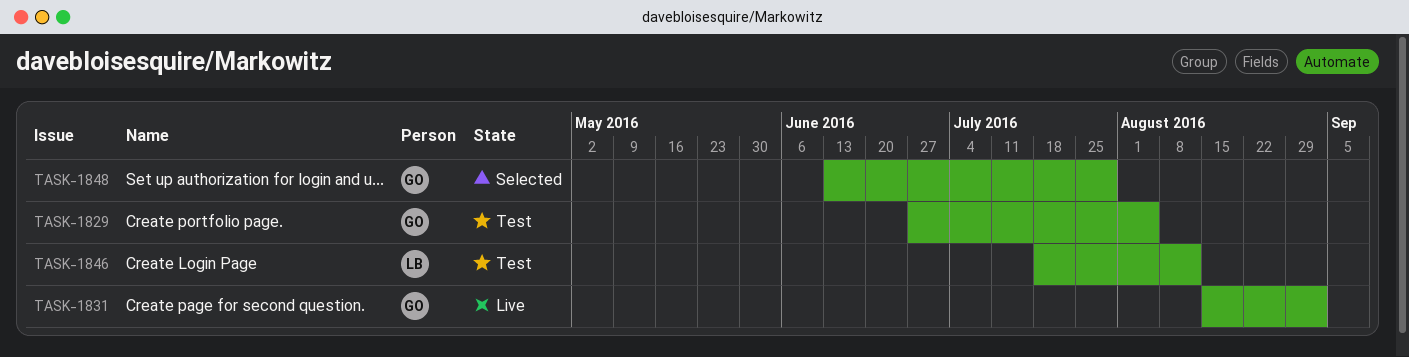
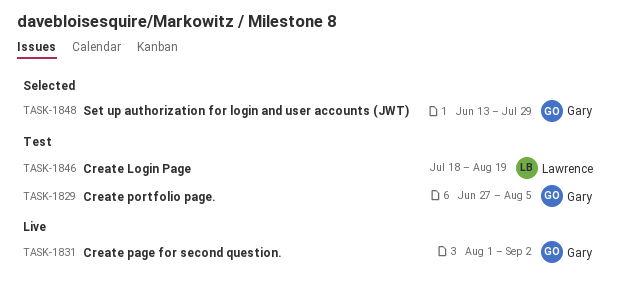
TASK-1831, start: Aug 15 -> Aug 1
TASK-1846, due: Aug 12 -> Aug 19

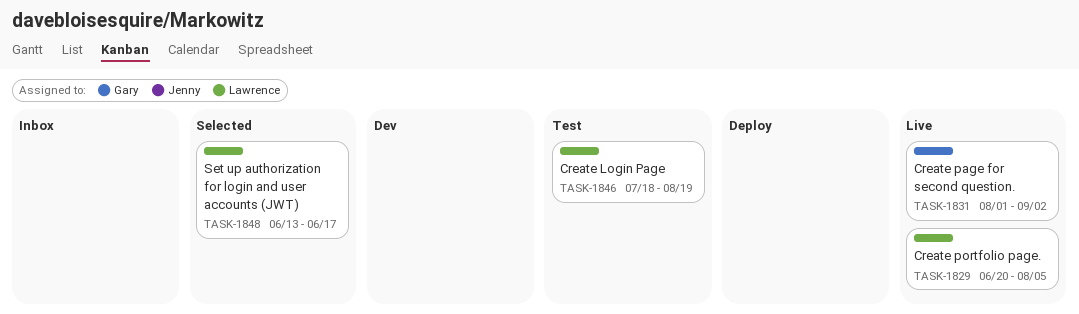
TASK-1829, status: Test -> Live
TASK-1829, owner: Gary -> Lawrence
TASK-1829, start: Jun 27 -> Jun 20
TASK-1848, owner: Gary -> Lawrence
TASK-1848, due: Jul 29 -> Jun 17

